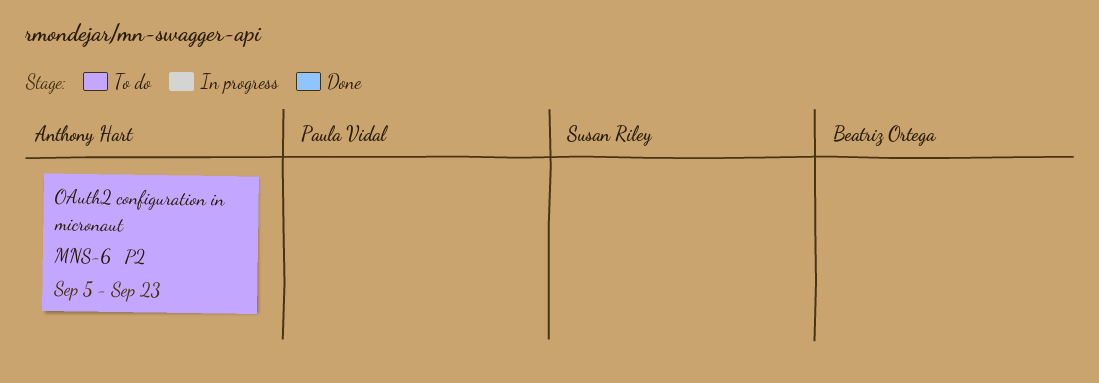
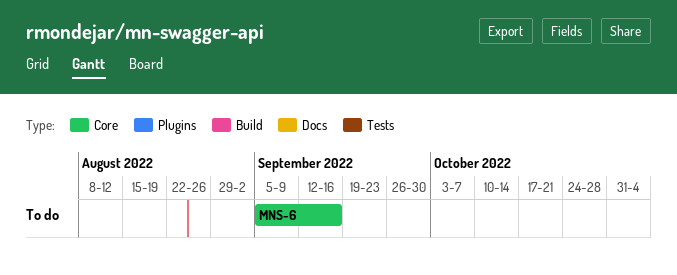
MNS-6, due: Sep 23 -> Sep 16

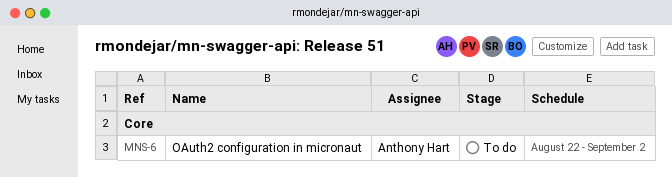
MNS-6, start: Sep 5 -> Aug 22
MNS-6, due: Sep 16 -> Sep 2

